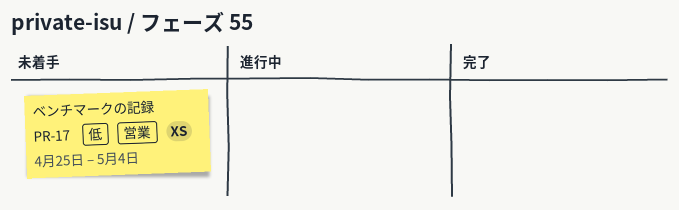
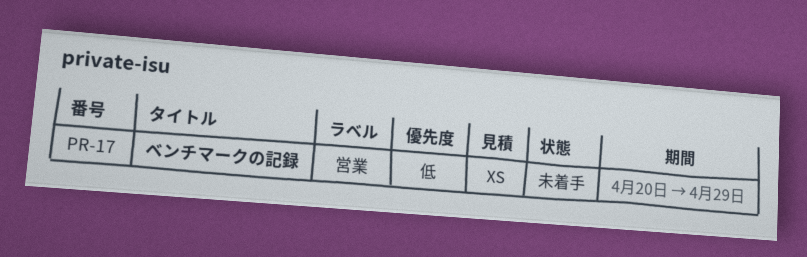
PR-17, start: Apr 25 -> Apr 20
PR-17, due: May 4 -> Apr 29

